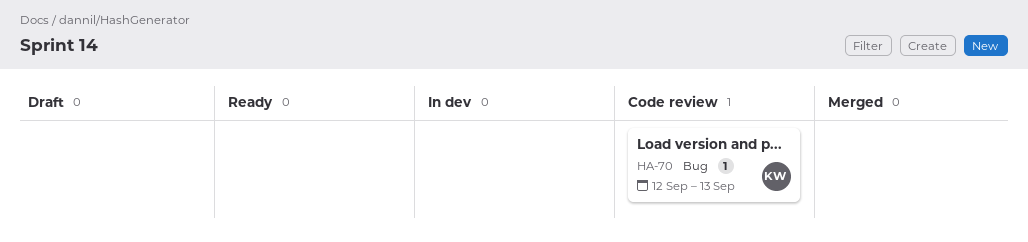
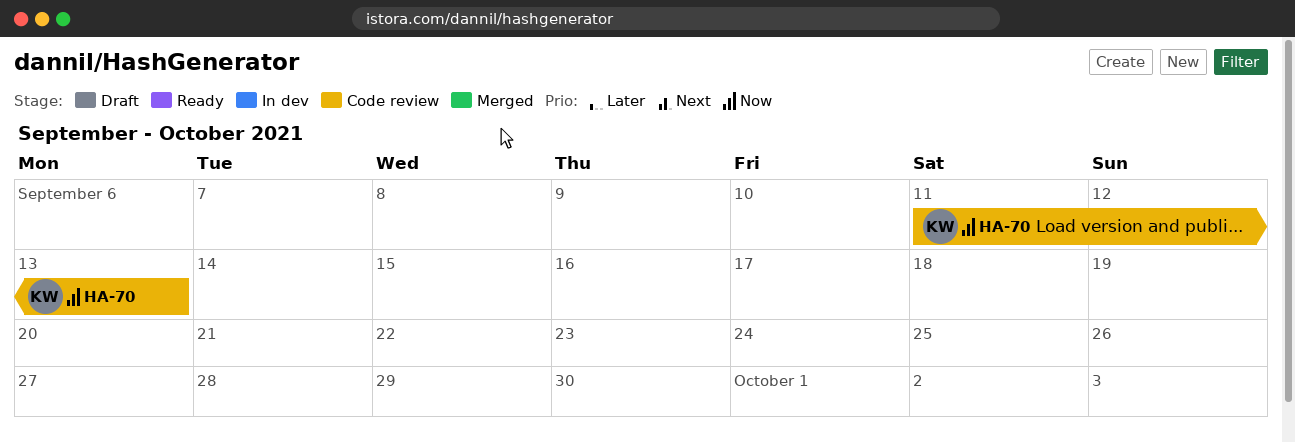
HA-70, start: Sep 12 -> Sep 11

